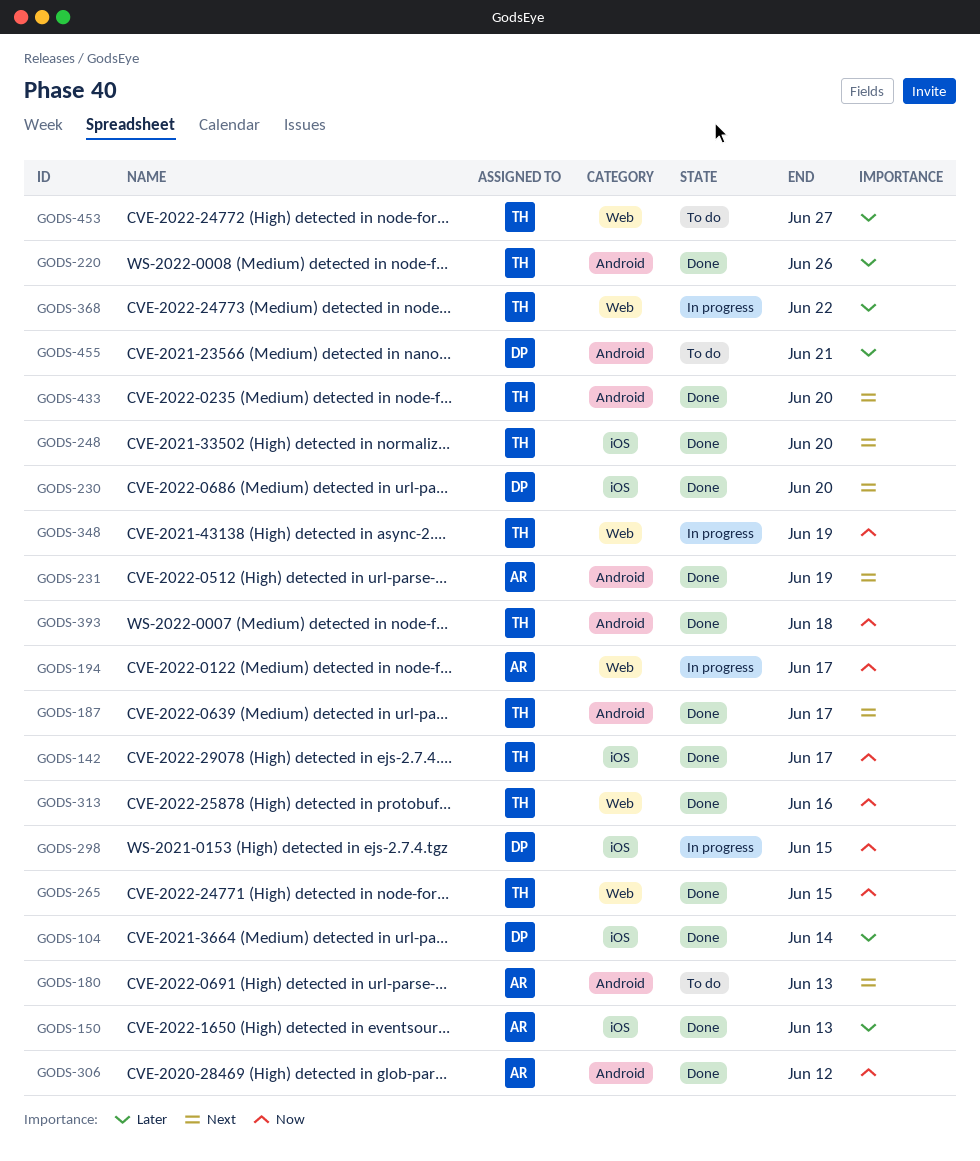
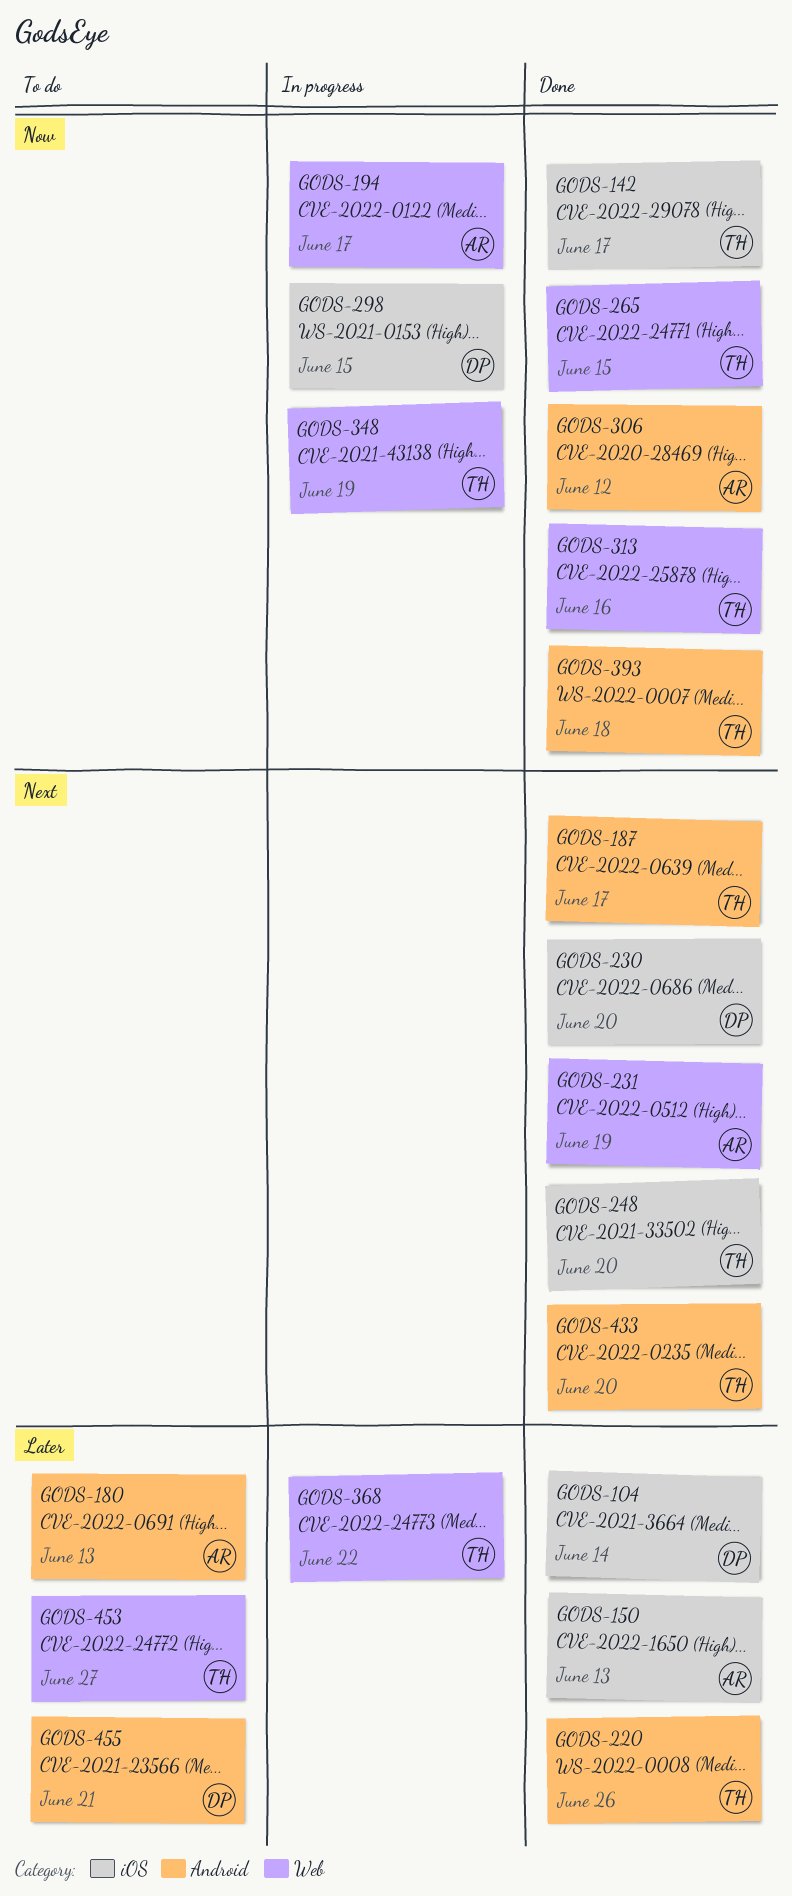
GODS-180, priority: Next -> Later
GODS-231, label: Android -> Web

